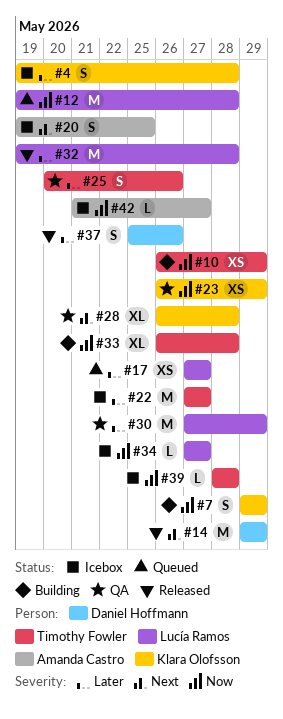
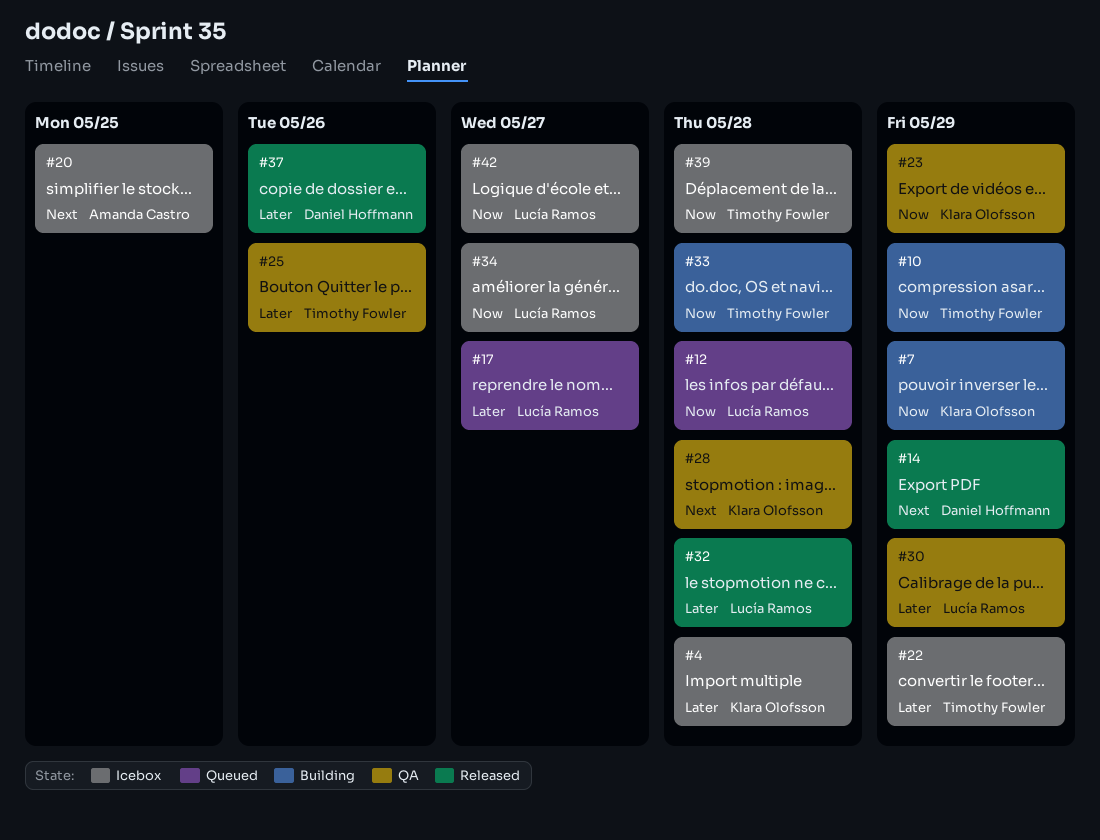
#22, due: May 27 -> May 29
#42, owner: Amanda Castro -> Lucía Ramos

